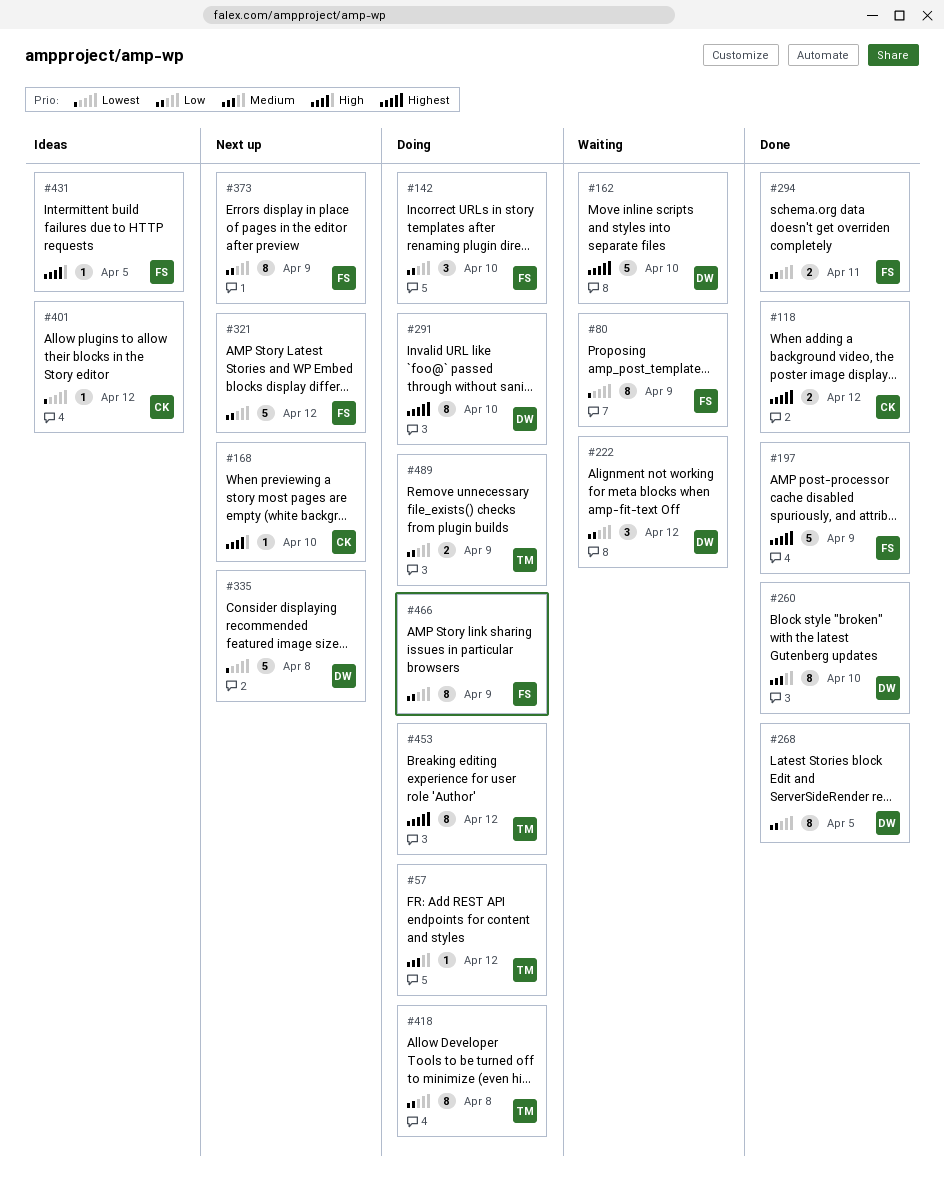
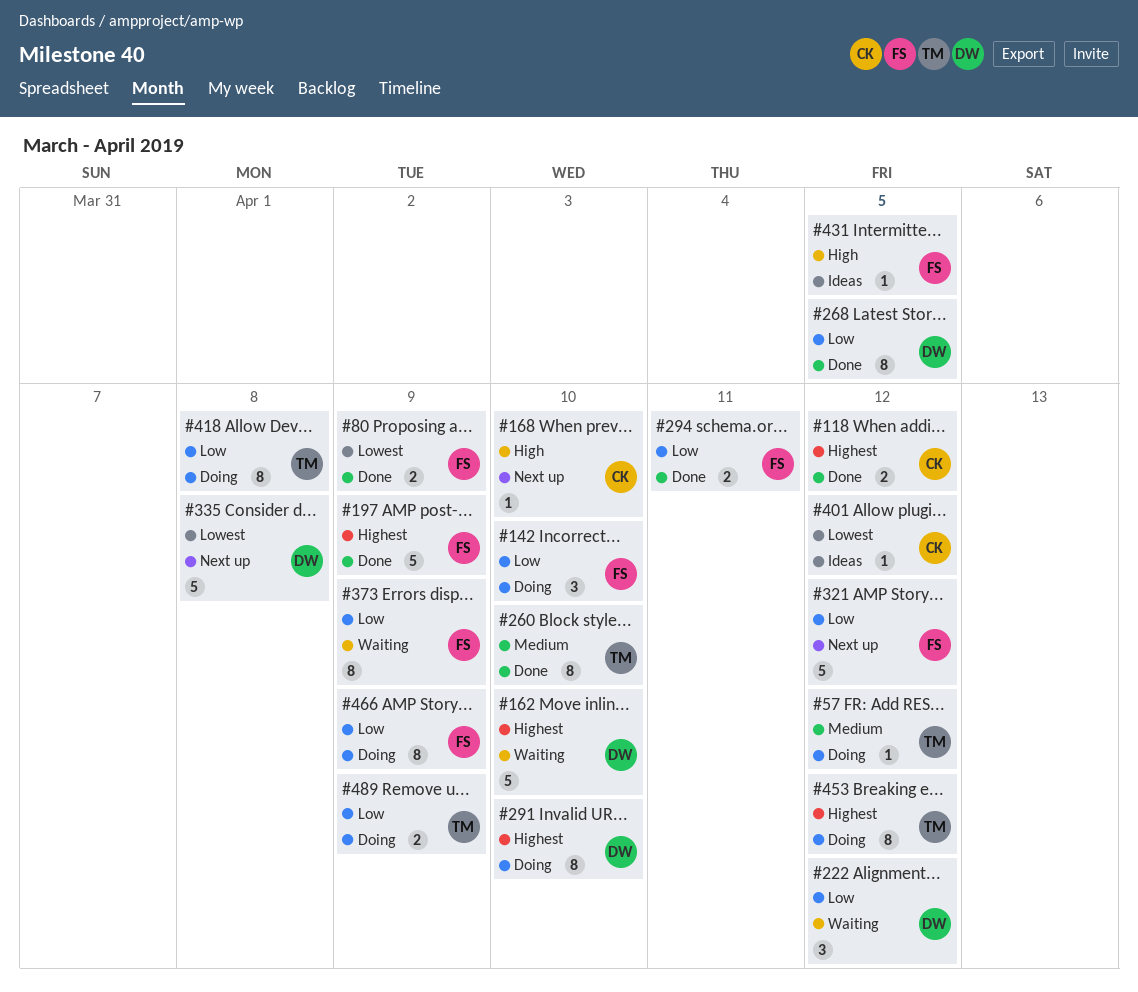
#80, status: Waiting -> Done
#80, estimate: 8 -> 2
#260, owner: DW -> TM
#373, status: Next up -> Waiting

